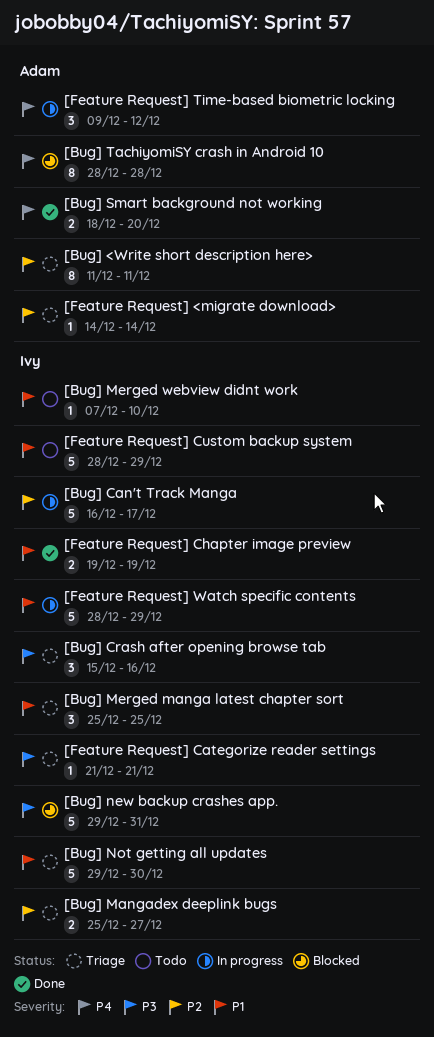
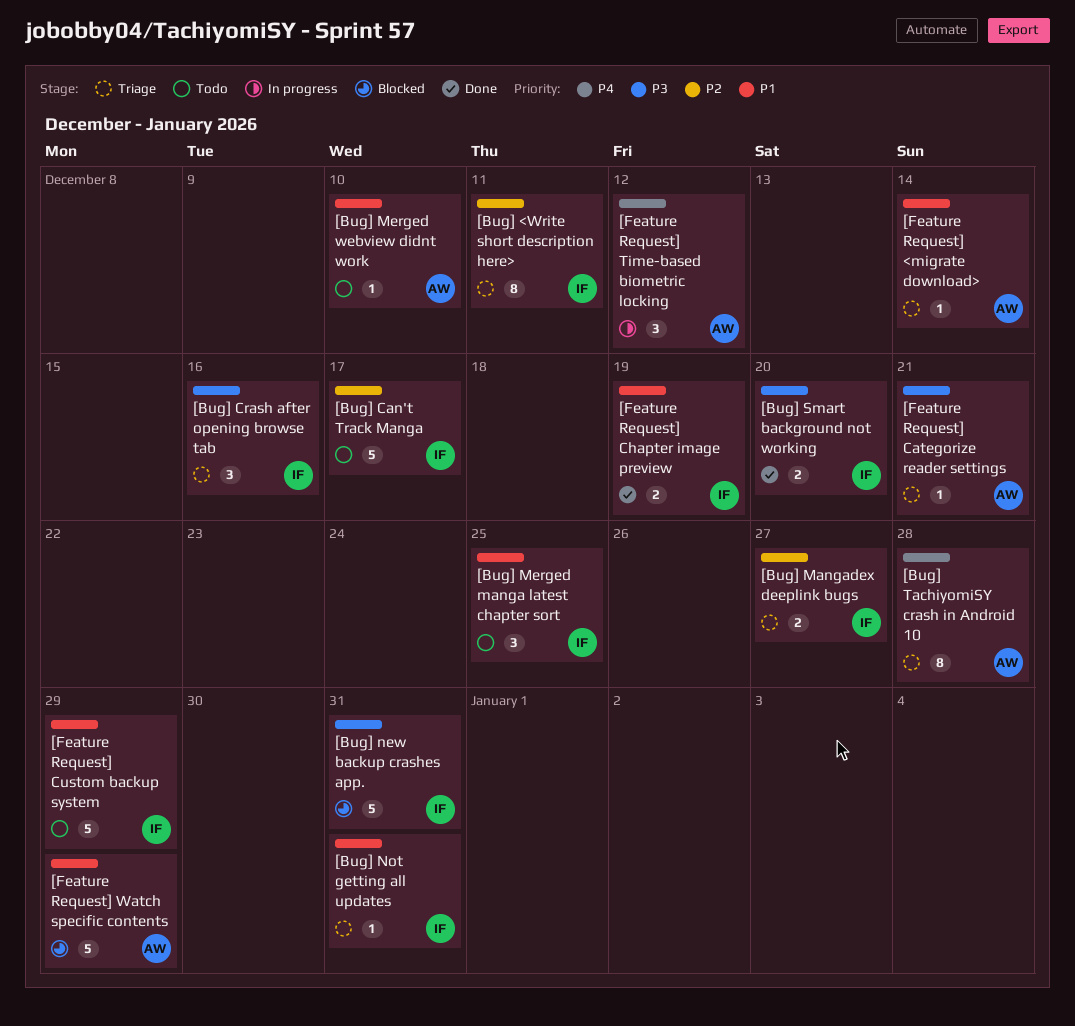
[Bug] <Write short description here>, owner: Adam -> Ivy
[Bug] Can't Track Manga, status: In progress -> Todo
[Bug] Merged manga latest chapter sort, status: Triage -> Todo
[Bug] Merged webview didnt work, owner: Ivy -> Adam
[Bug] Not getting all updates, estimate: 5 -> 1
[Bug] Not getting all updates, due: Dec 30 -> Dec 31
[Bug] Smart background not working, owner: Adam -> Ivy
[Bug] Smart background not working, priority: P4 -> P3
[Bug] TachiyomiSY crash in Android 10, status: Blocked -> Triage
[Feature Request] <migrate download>, priority: P2 -> P1
[Feature Request] Categorize reader settings, owner: Ivy -> Adam
[Feature Request] Watch specific contents, status: In progress -> Blocked
[Feature Request] Watch specific contents, owner: Ivy -> Adam

